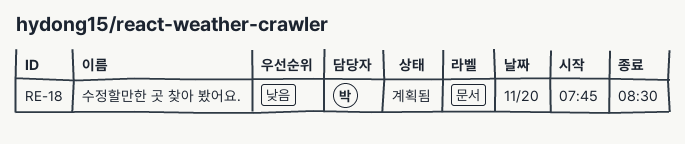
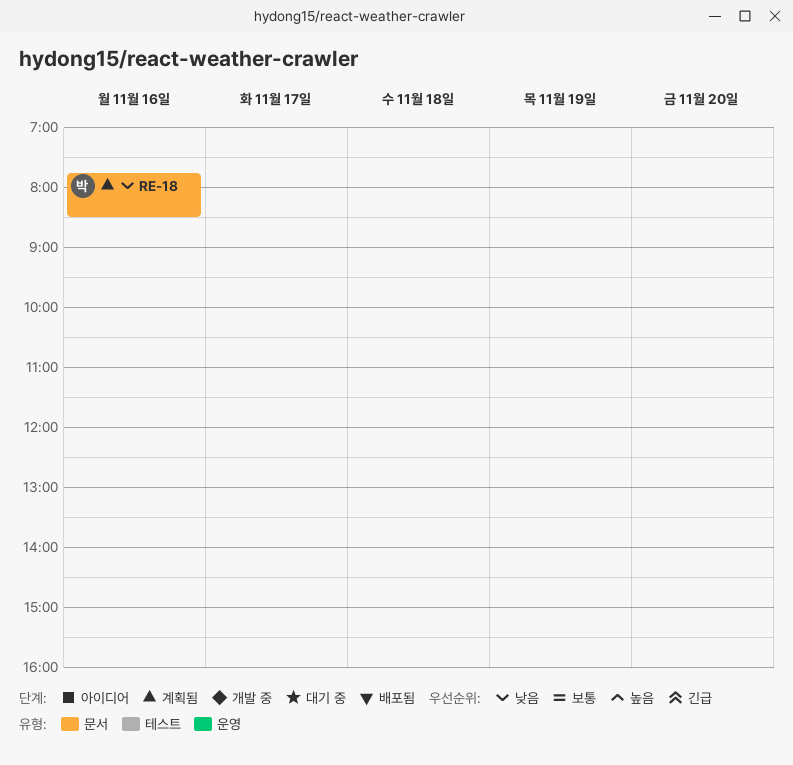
RE-18, day: Nov 20 -> Nov 16

